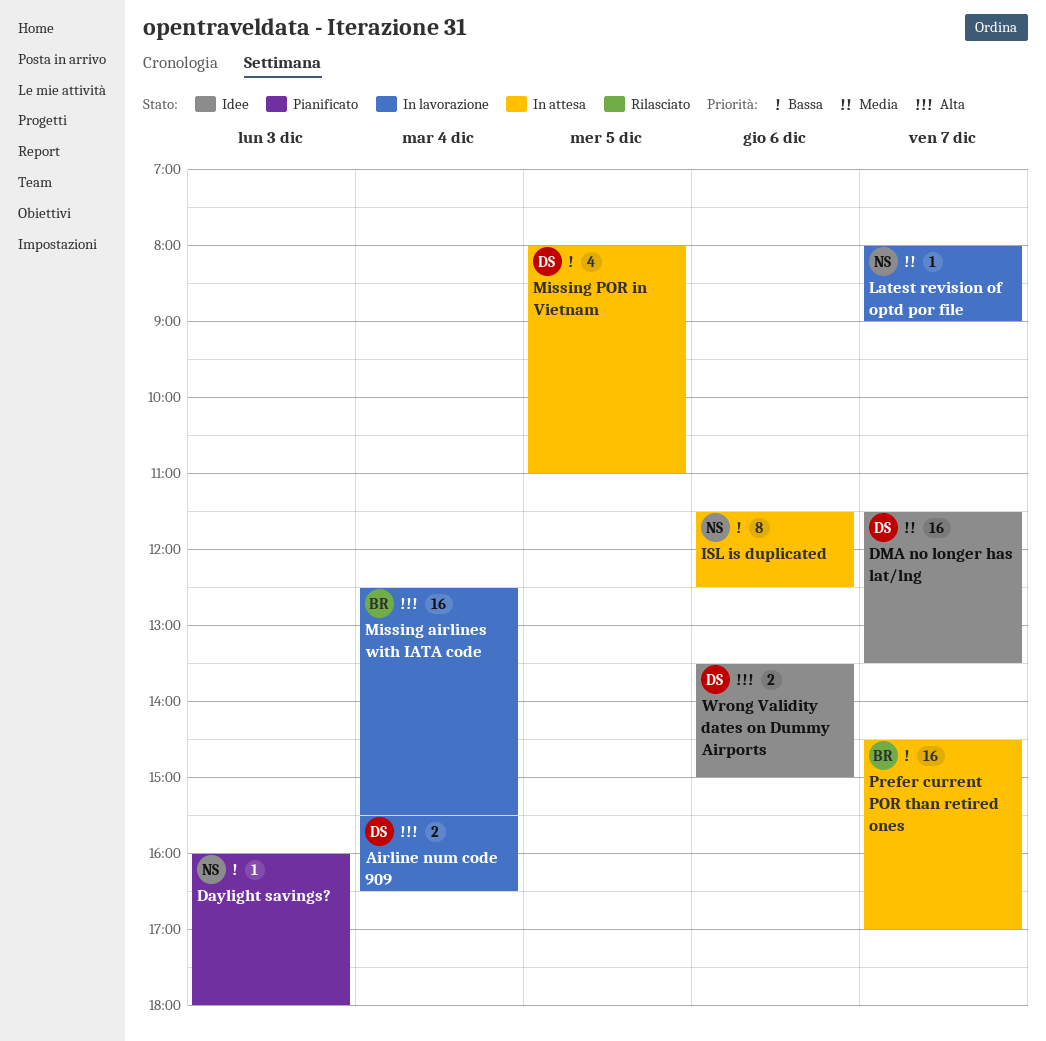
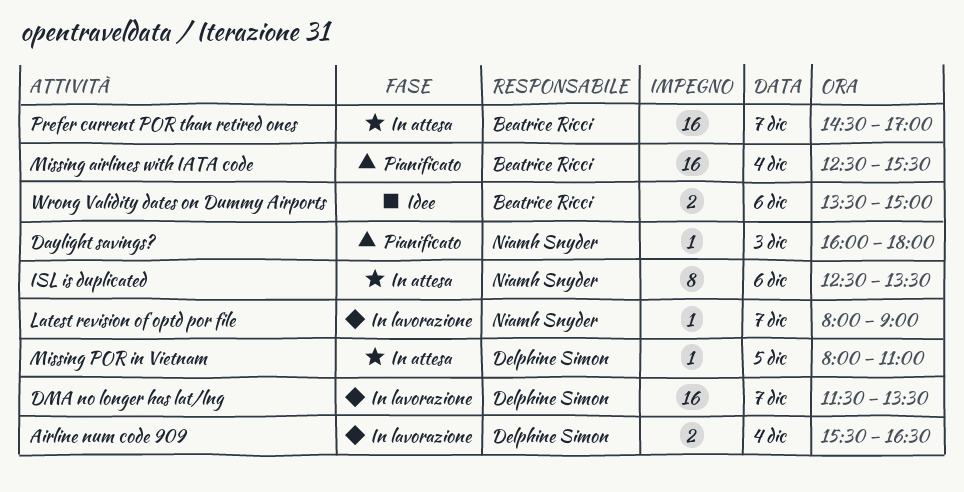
DMA no longer has lat/lng, status: Idee -> In lavorazione
ISL is duplicated, begins: 11:30 -> 12:30
ISL is duplicated, ends: 12:30 -> 13:30
Missing airlines with IATA code, status: In lavorazione -> Pianificato
Missing POR in Vietnam, estimate: 4 -> 1
Wrong Validity dates on Dummy Airports, owner: Delphine Simon -> Beatrice Ricci

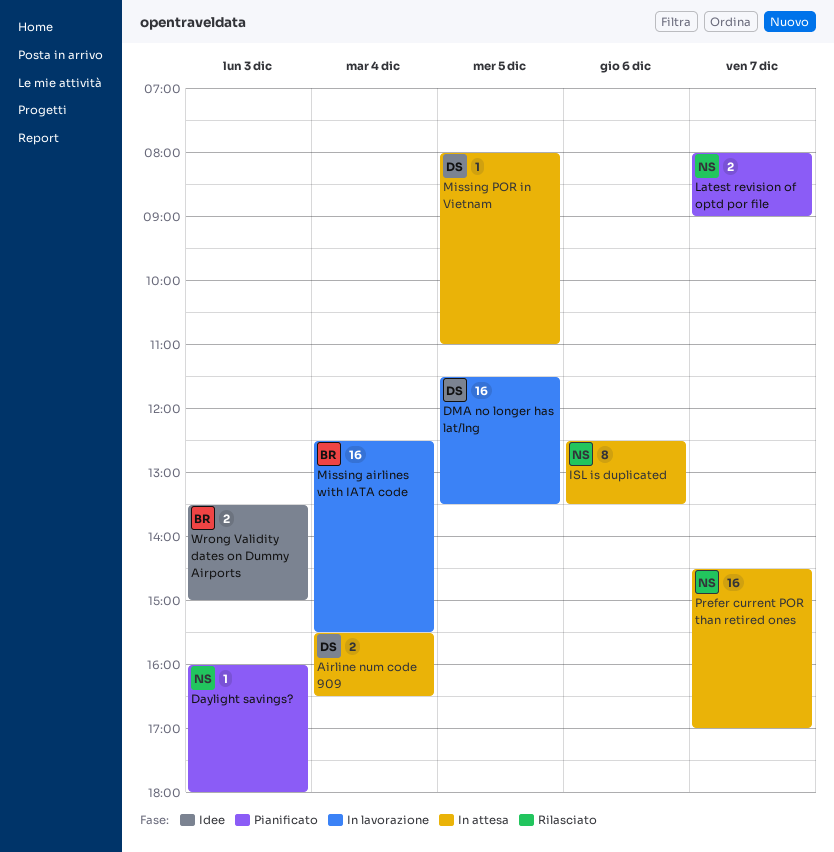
Airline num code 909, status: In lavorazione -> In attesa
DMA no longer has lat/lng, day: Dec 7 -> Dec 5
Latest revision of optd por file, status: In lavorazione -> Pianificato
Latest revision of optd por file, estimate: 1 -> 2
Missing airlines with IATA code, status: Pianificato -> In lavorazione
Prefer current POR than retired ones, owner: Beatrice Ricci -> Niamh Snyder
Wrong Validity dates on Dummy Airports, day: Dec 6 -> Dec 3

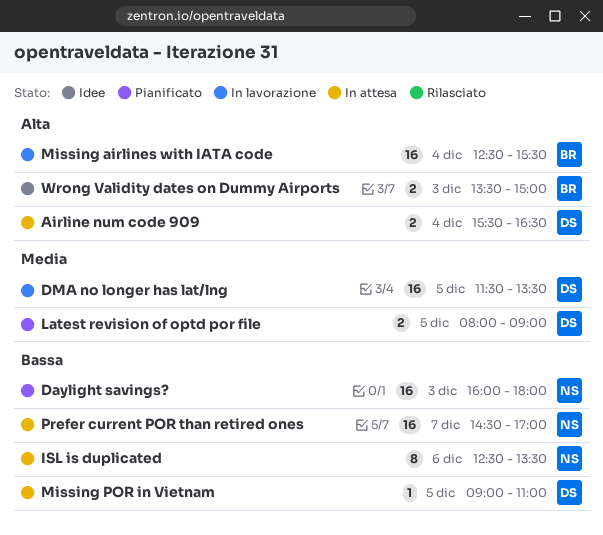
Daylight savings?, estimate: 1 -> 16
Latest revision of optd por file, owner: NS -> DS
Latest revision of optd por file, day: Dec 7 -> Dec 5
Missing POR in Vietnam, begins: 08:00 -> 09:00

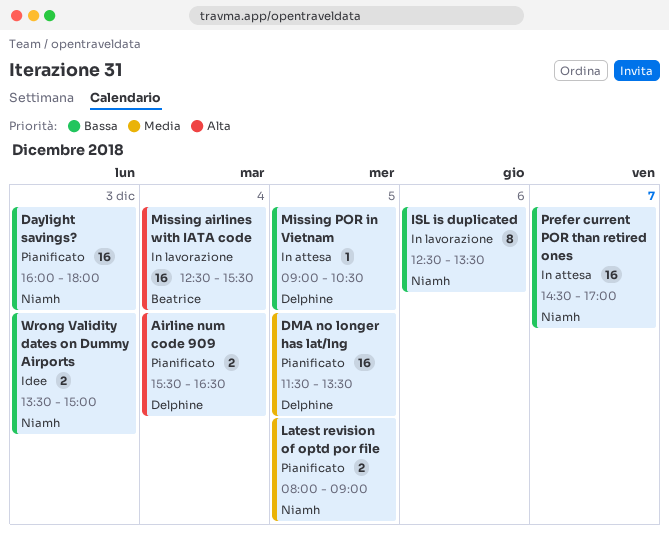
Airline num code 909, status: In attesa -> Pianificato
DMA no longer has lat/lng, status: In lavorazione -> Pianificato
ISL is duplicated, status: In attesa -> In lavorazione
Latest revision of optd por file, owner: Delphine -> Niamh
Missing POR in Vietnam, ends: 11:00 -> 10:30
Wrong Validity dates on Dummy Airports, owner: Beatrice -> Niamh
Wrong Validity dates on Dummy Airports, priority: Alta -> Bassa

